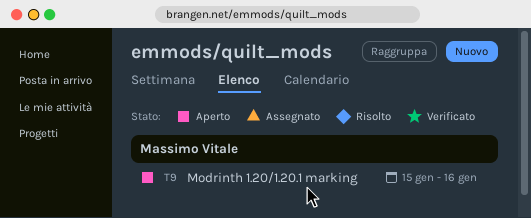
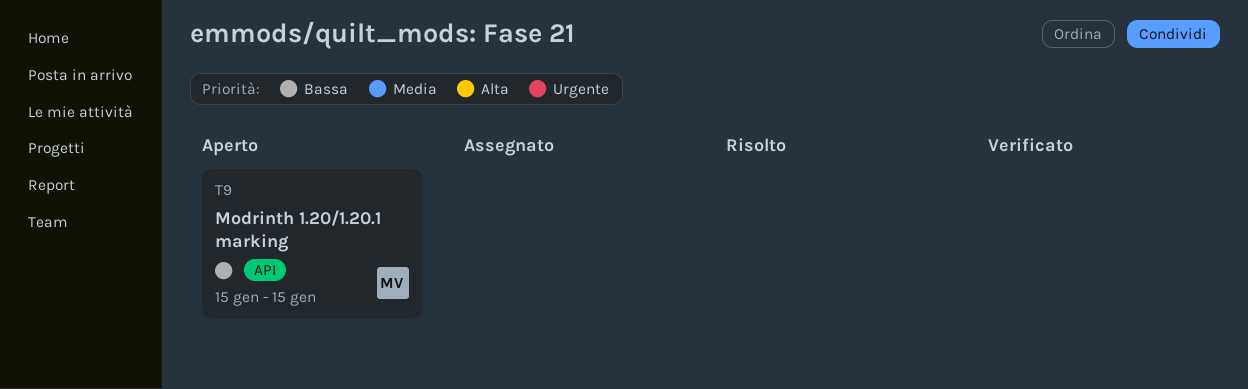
T9, due: Jan 16 -> Jan 15

